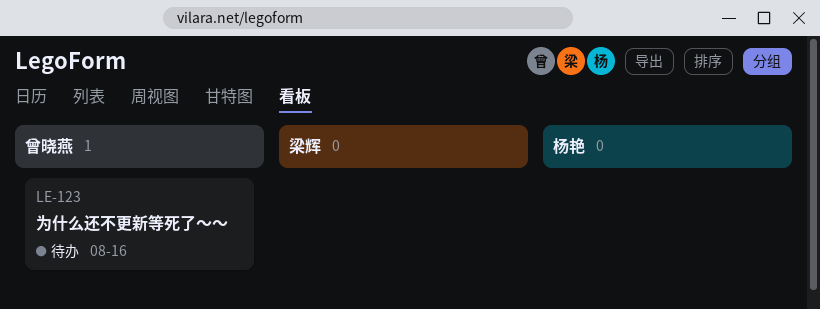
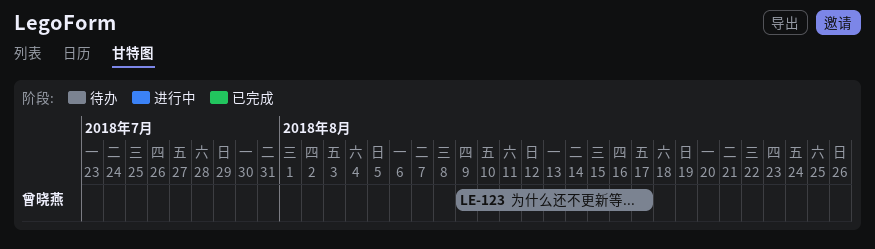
LE-123, due: Aug 16 -> Aug 17

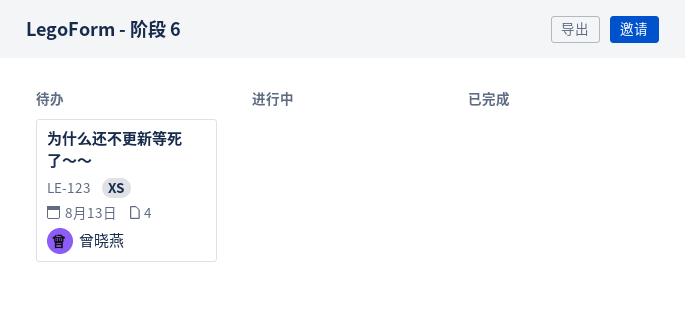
LE-123, due: Aug 17 -> Aug 13

